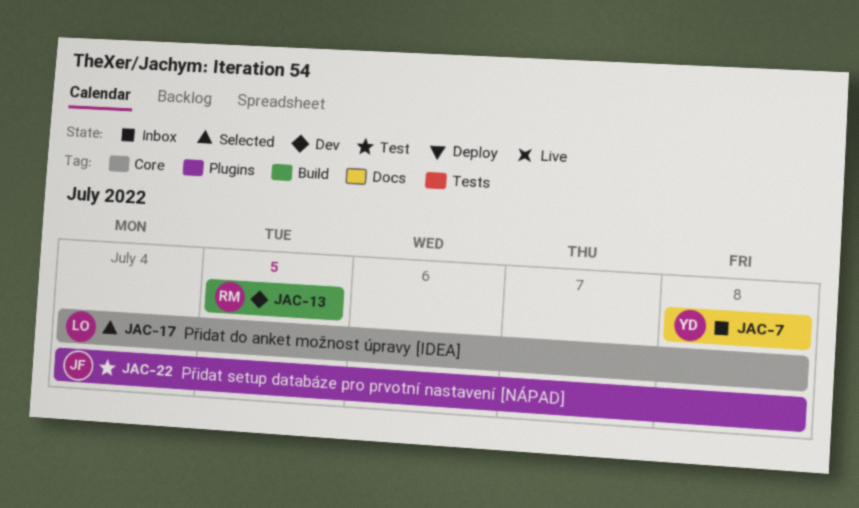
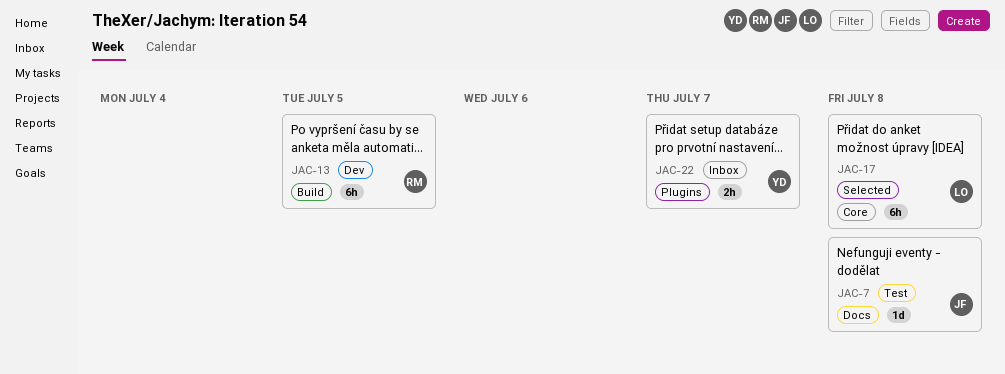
JAC-7, status: Inbox -> Test
JAC-7, owner: YD -> JF
JAC-22, status: Test -> Inbox
JAC-22, owner: JF -> YD
JAC-22, due: Jul 8 -> Jul 7

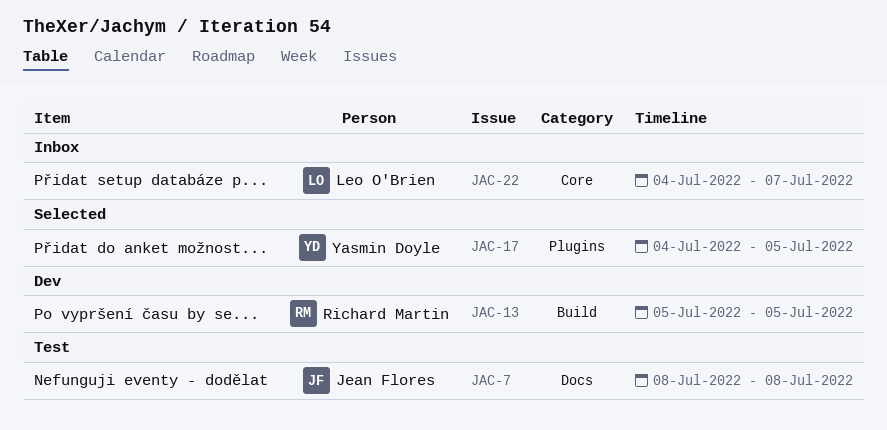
JAC-17, owner: Leo O'Brien -> Yasmin Doyle
JAC-17, label: Core -> Plugins
JAC-17, due: Jul 8 -> Jul 5
JAC-22, owner: Yasmin Doyle -> Leo O'Brien
JAC-22, label: Plugins -> Core

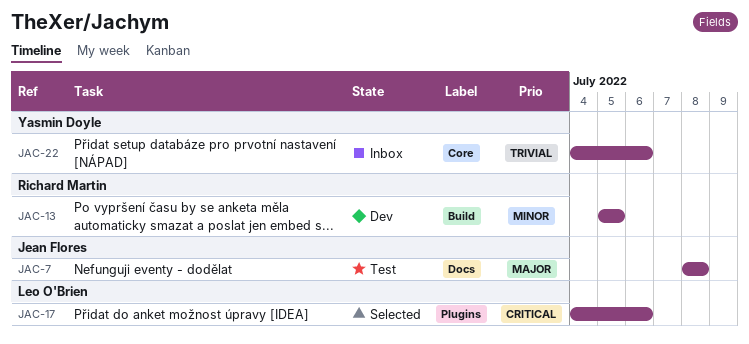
JAC-17, owner: Yasmin Doyle -> Leo O'Brien
JAC-17, due: Jul 5 -> Jul 6
JAC-22, owner: Leo O'Brien -> Yasmin Doyle
JAC-22, due: Jul 7 -> Jul 6

